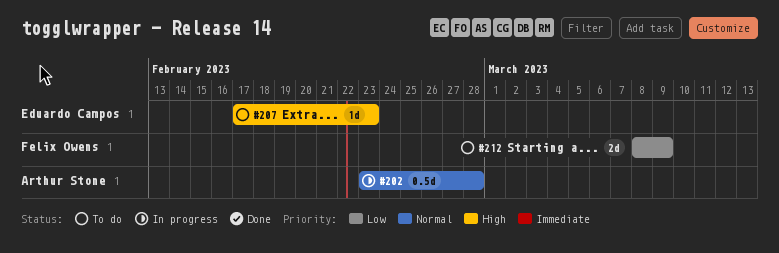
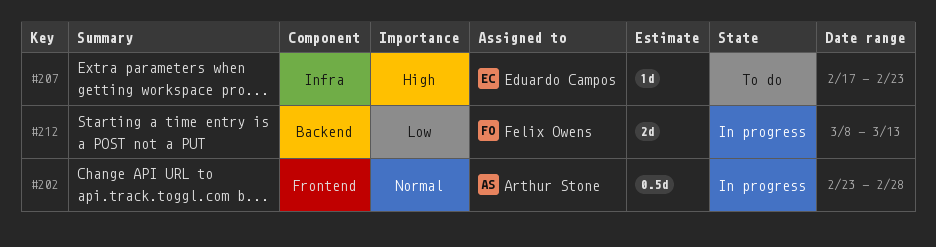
#212, status: To do -> In progress
#212, due: Mar 9 -> Mar 13

